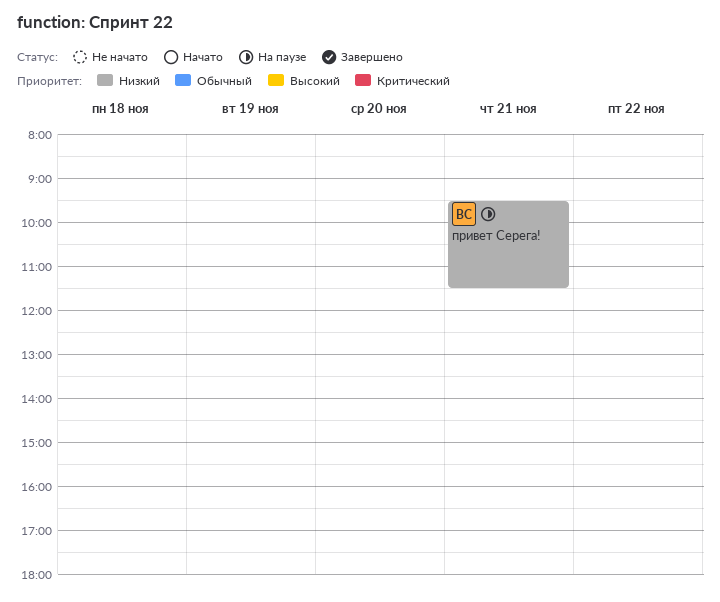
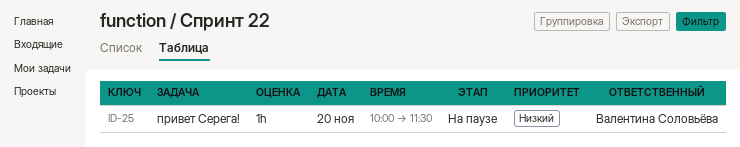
привет Серега!, day: Nov 21 -> Nov 20
привет Серега!, begins: 09:30 -> 10:00

